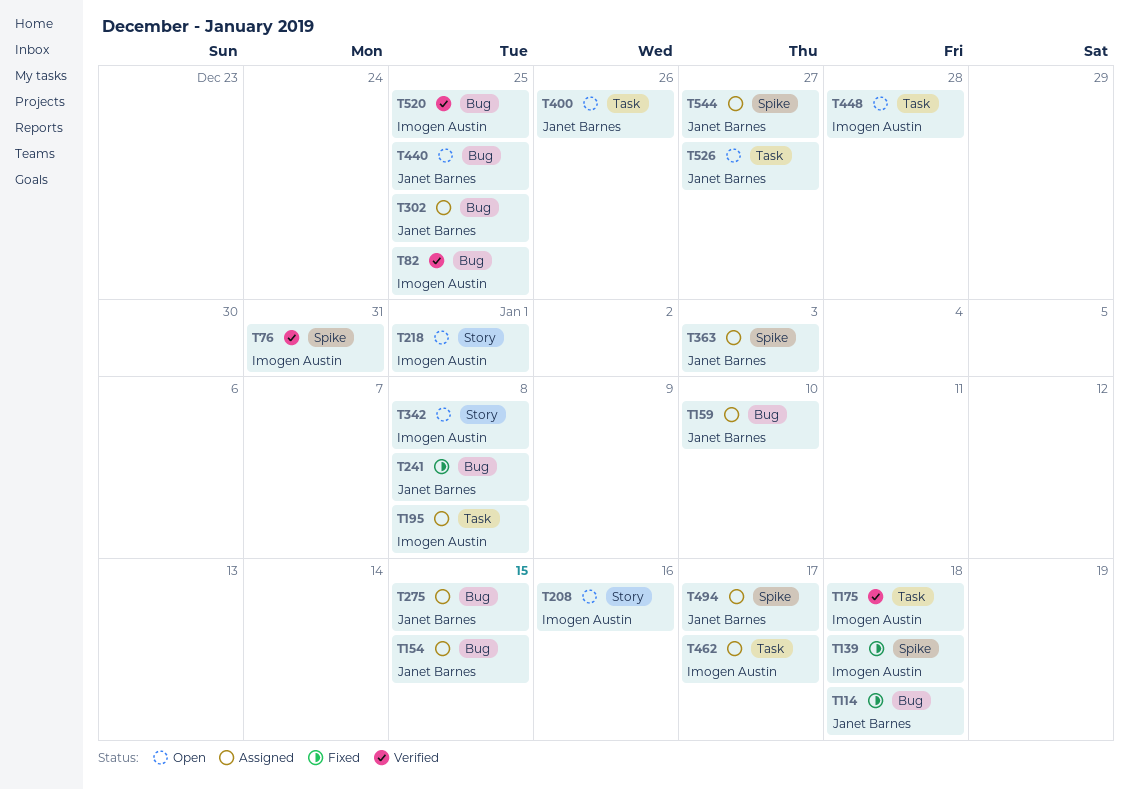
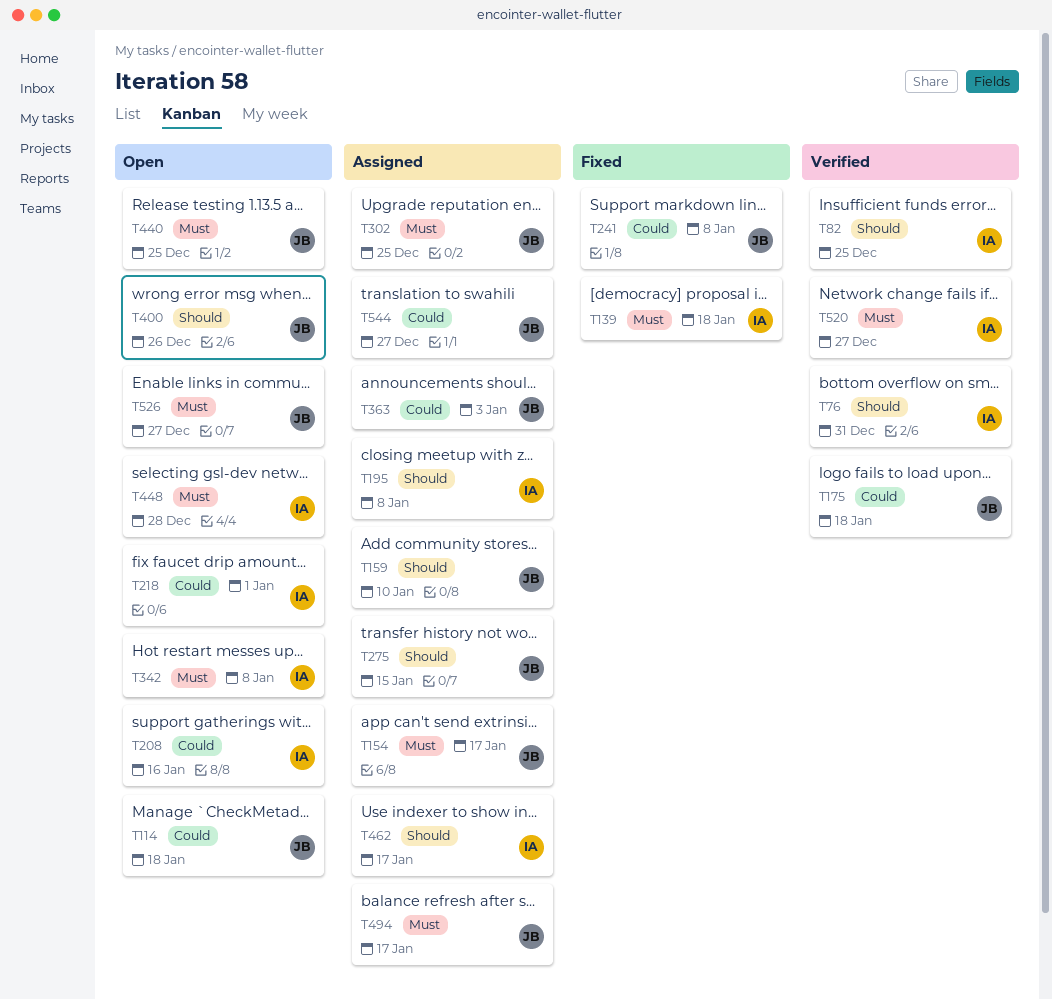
T114, status: Fixed -> Open
T154, due: Jan 15 -> Jan 17
T175, owner: Imogen Austin -> Janet Barnes
T520, due: Dec 25 -> Dec 27

